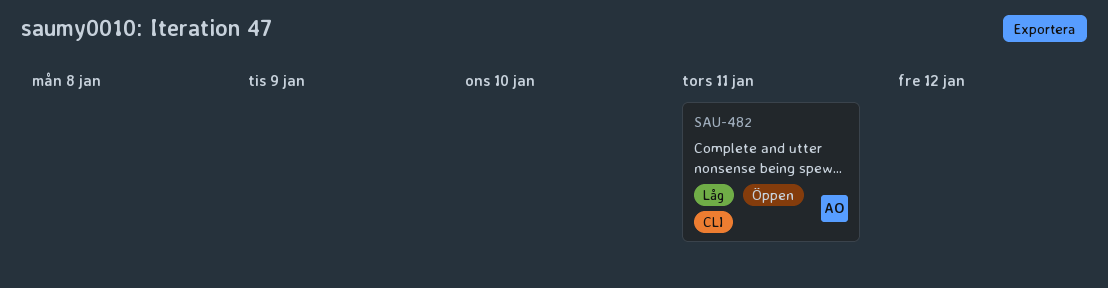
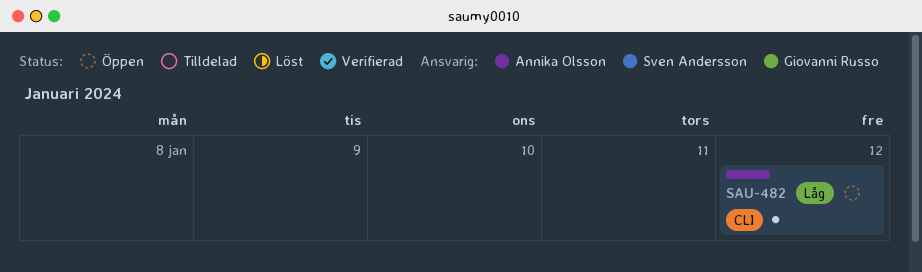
SAU-482, due: Jan 11 -> Jan 12

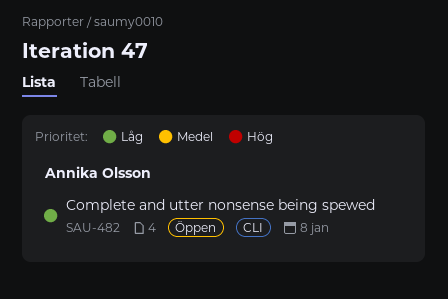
SAU-482, due: Jan 12 -> Jan 8

